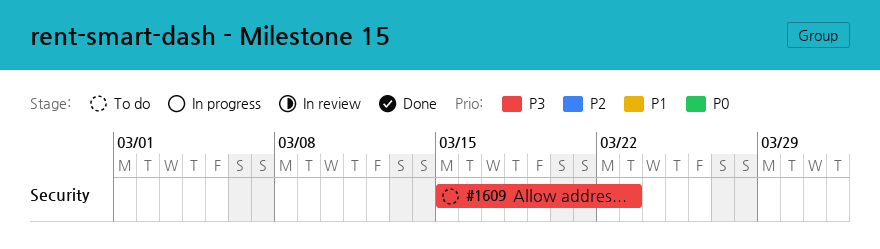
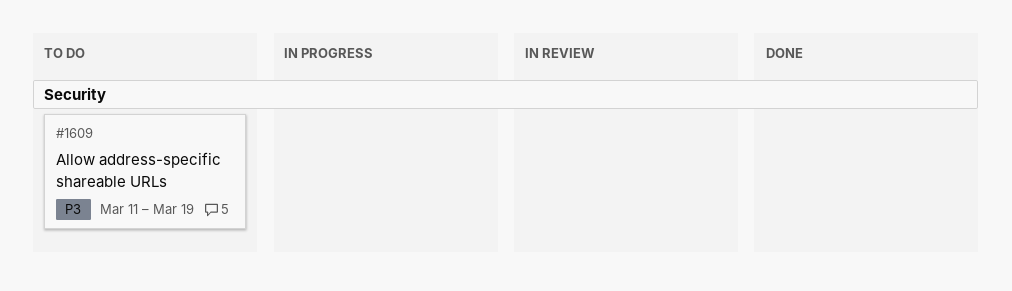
#1609, start: Mar 15 -> Mar 11
#1609, due: Mar 23 -> Mar 19

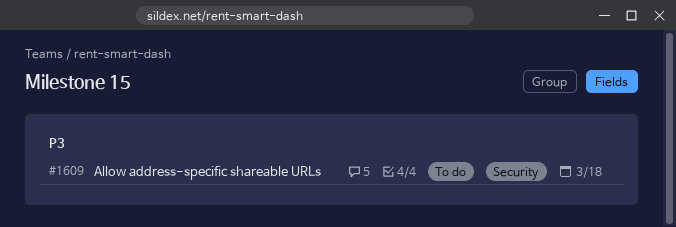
#1609, due: Mar 19 -> Mar 18

